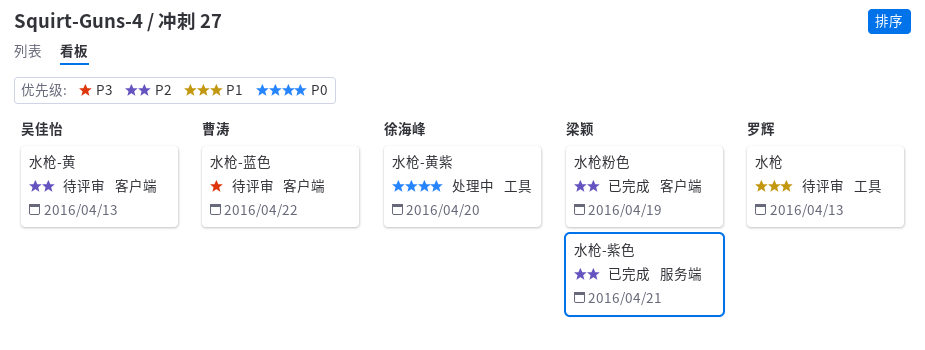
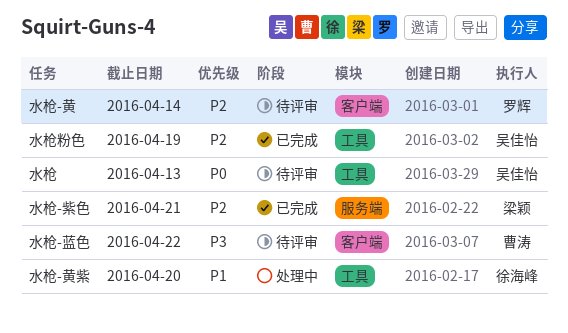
水枪, owner: 罗辉 -> 吴佳怡
水枪, priority: P1 -> P0
水枪-黄, owner: 吴佳怡 -> 罗辉
水枪-黄, due: Apr 13 -> Apr 14
水枪-黄紫, priority: P0 -> P1
水枪粉色, owner: 梁颖 -> 吴佳怡
水枪粉色, label: 客户端 -> 工具

